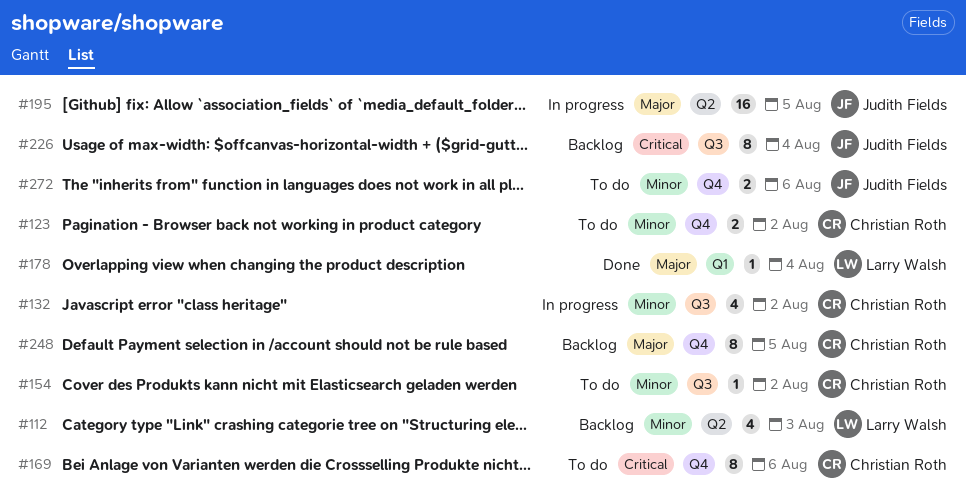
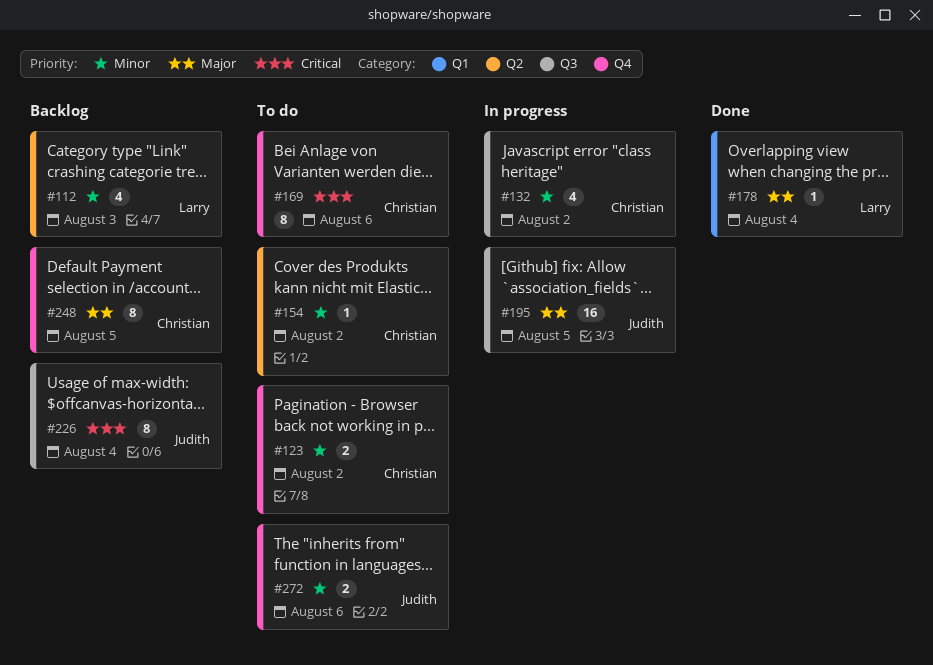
#154, label: Q3 -> Q2
#195, label: Q2 -> Q3

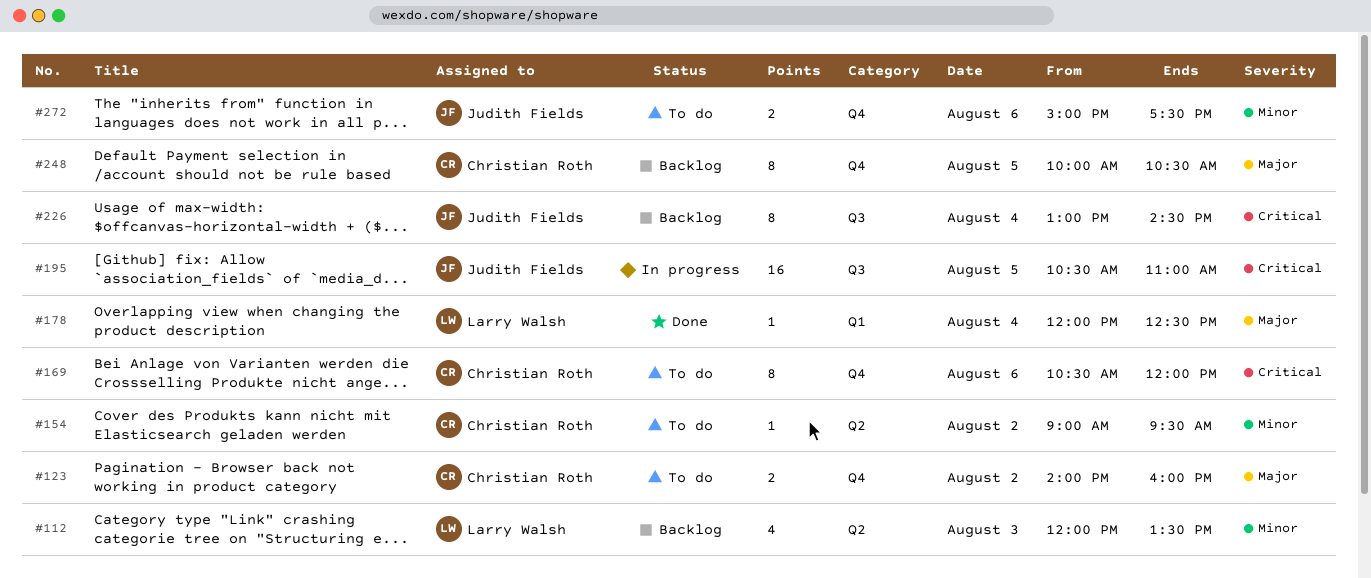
#123, priority: Minor -> Major
#132: present -> none
#195, priority: Major -> Critical

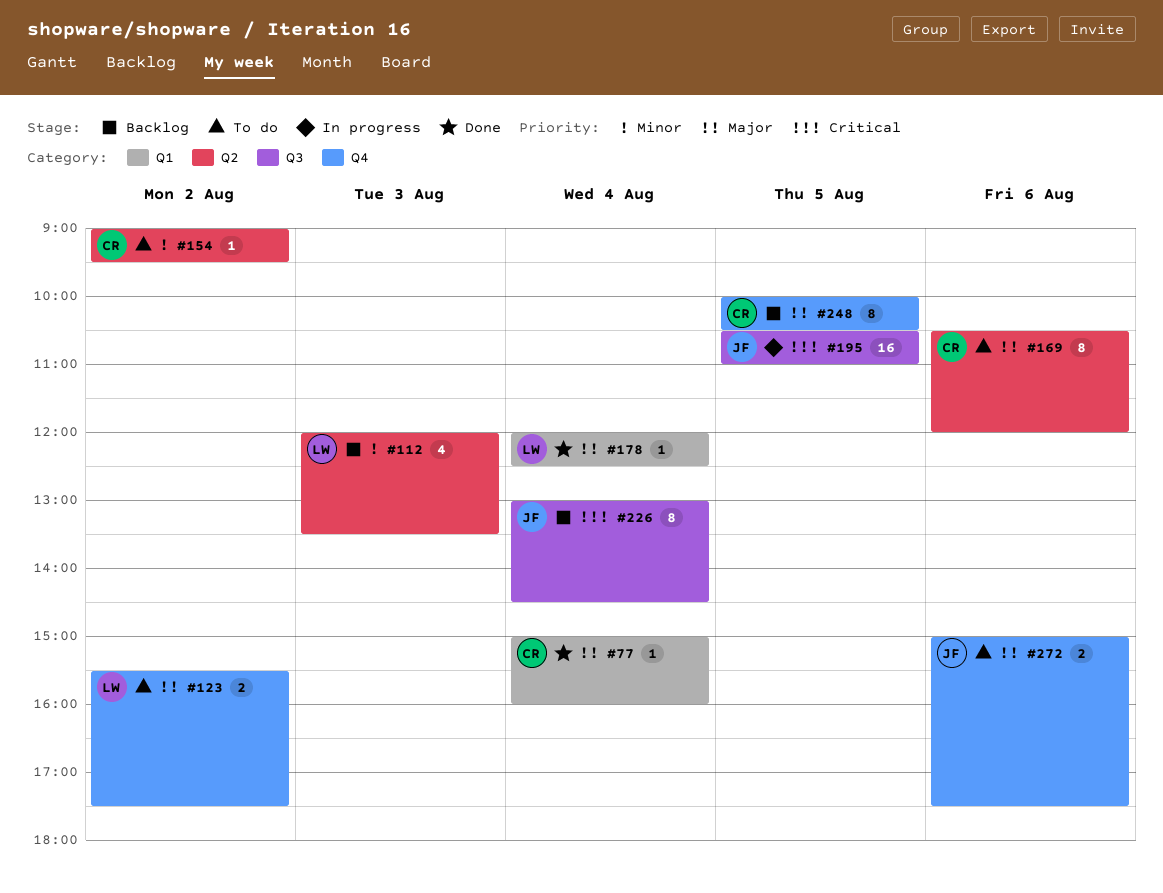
#77: none -> present
#123, owner: Christian Roth -> Larry Walsh
#123, begins: 14:00 -> 15:30
#123, ends: 16:00 -> 17:30
#169, priority: Critical -> Major
#169, label: Q4 -> Q2
#272, priority: Minor -> Major

